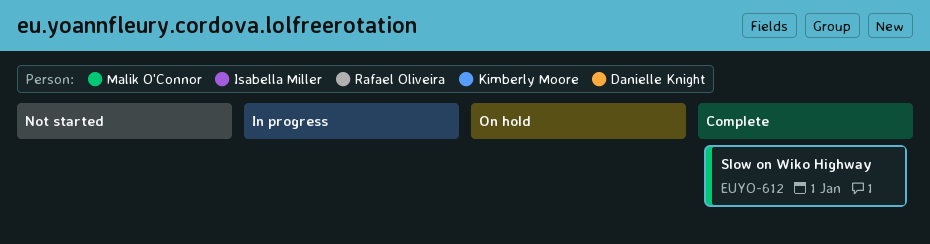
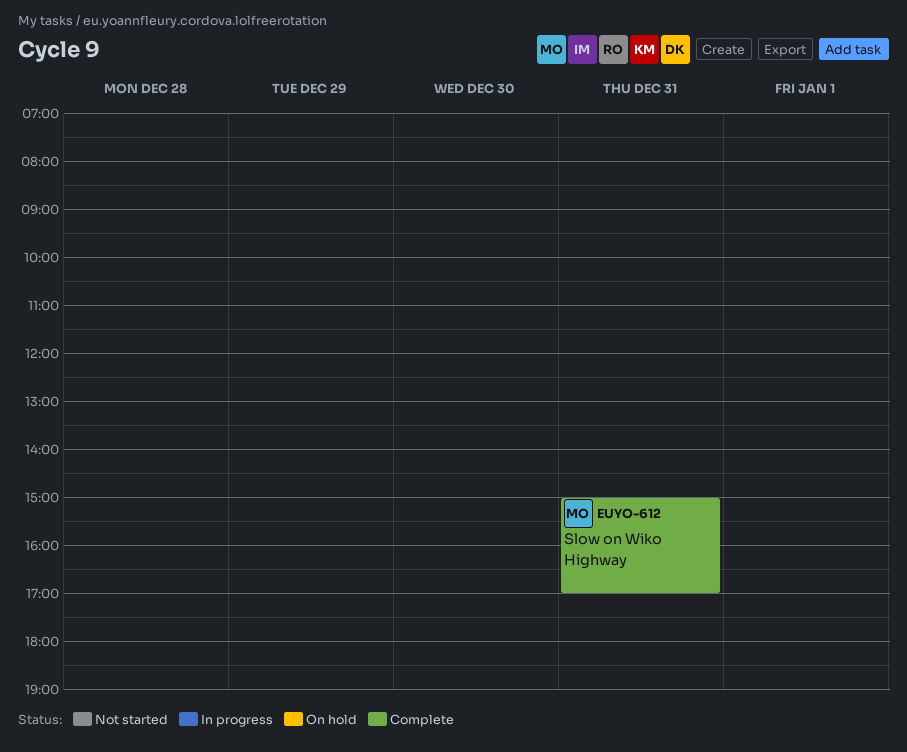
EUYO-612, day: Jan 1 -> Dec 31

